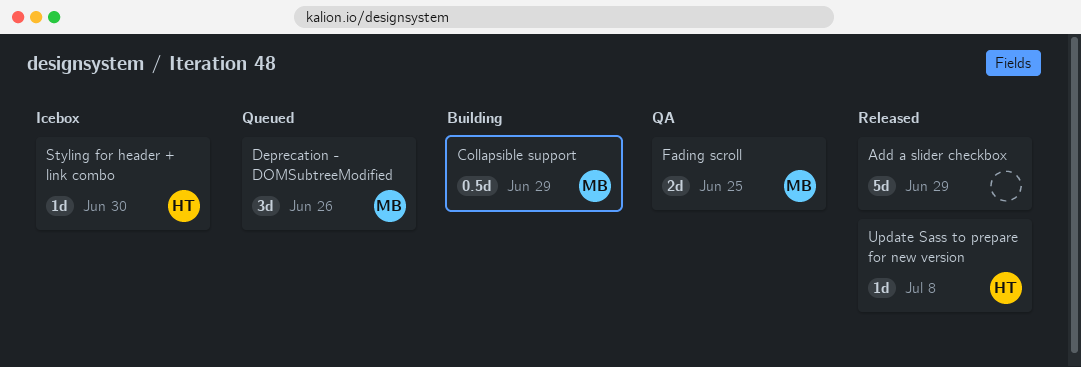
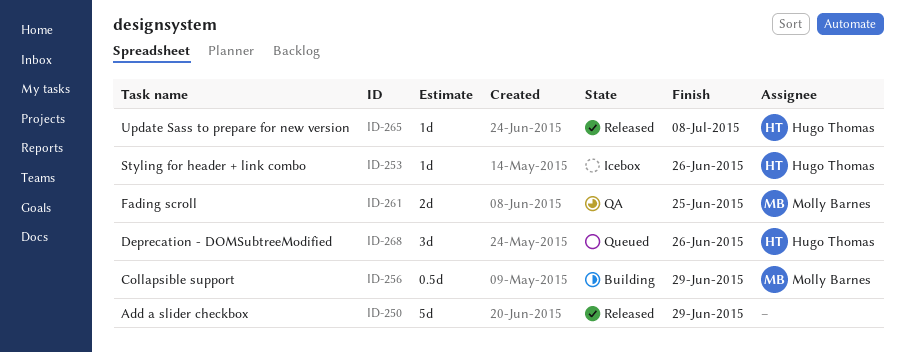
Deprecation - DOMSubtreeModified, owner: Molly Barnes -> Hugo Thomas
Styling for header + link combo, due: Jun 30 -> Jun 26

